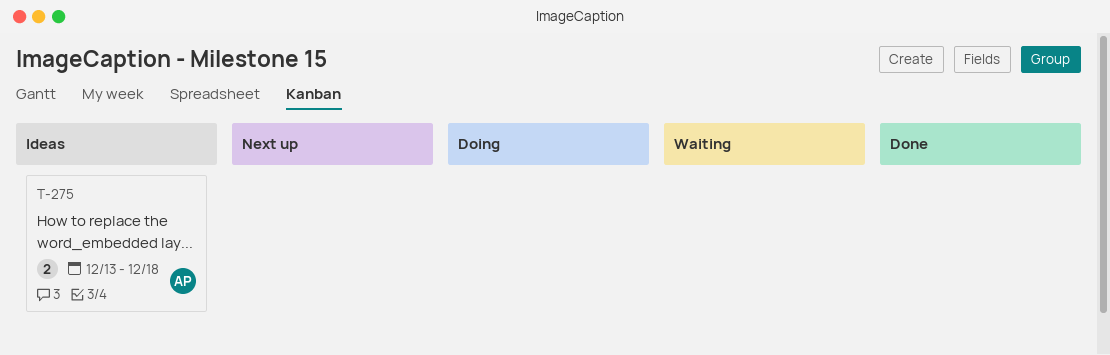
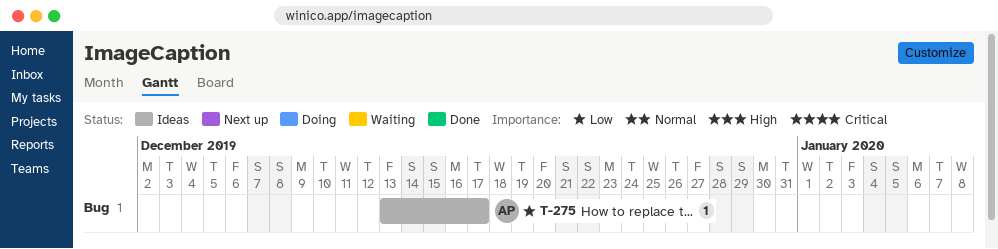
T-275, estimate: 2 -> 1
T-275, due: Dec 18 -> Dec 17

